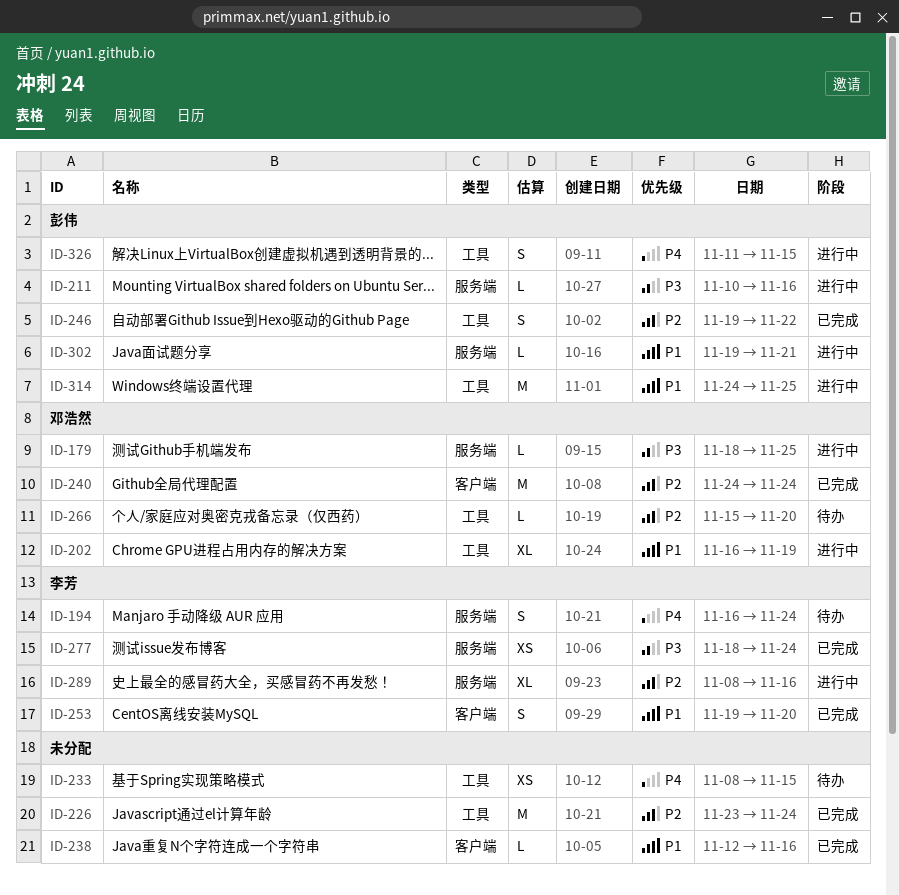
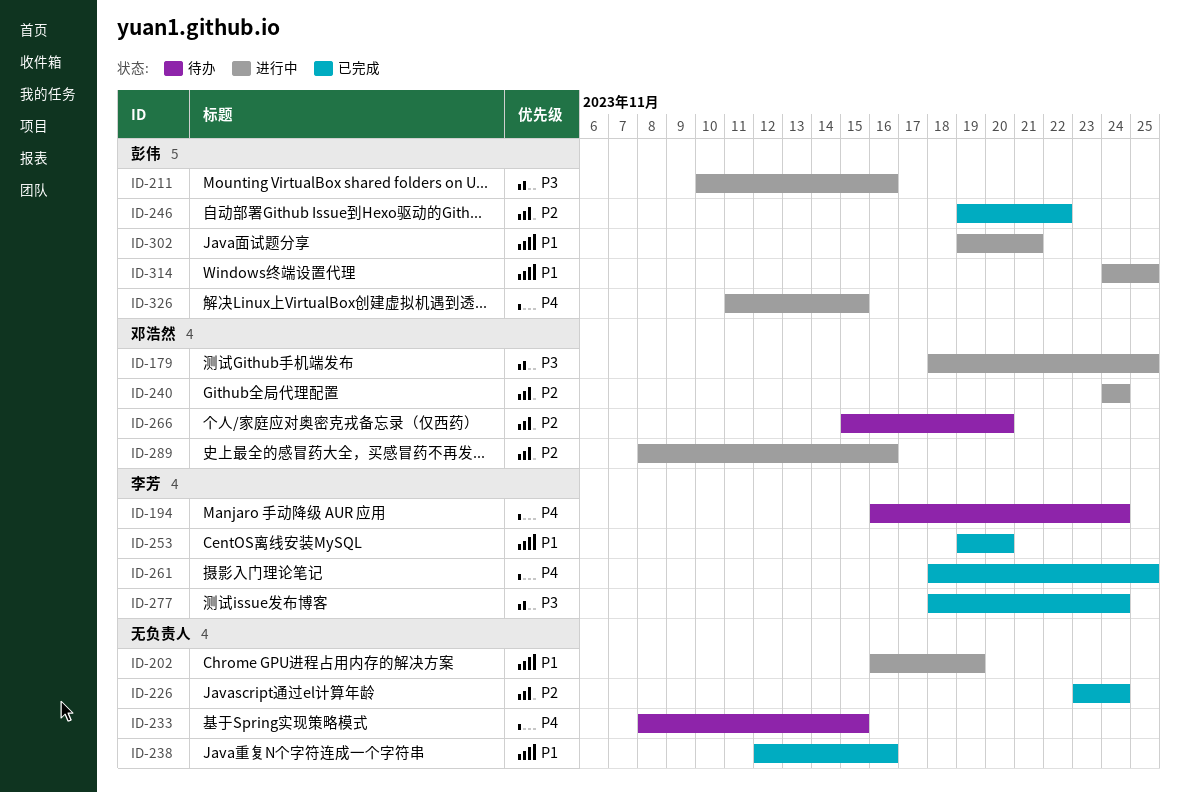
ID-202, owner: 邓浩然 -> none
ID-240, status: 已完成 -> 进行中
ID-261: none -> present
ID-289, owner: 李芳 -> 邓浩然

